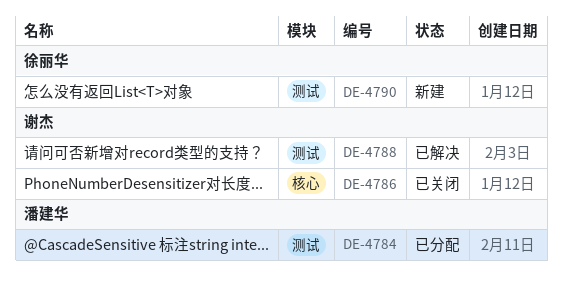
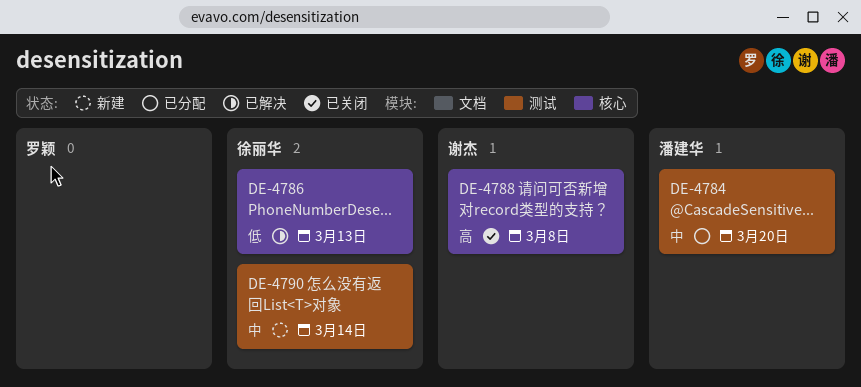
DE-4786, status: 已关闭 -> 已解决
DE-4786, owner: 谢杰 -> 徐丽华
DE-4788, status: 已解决 -> 已关闭
DE-4788, label: 测试 -> 核心

